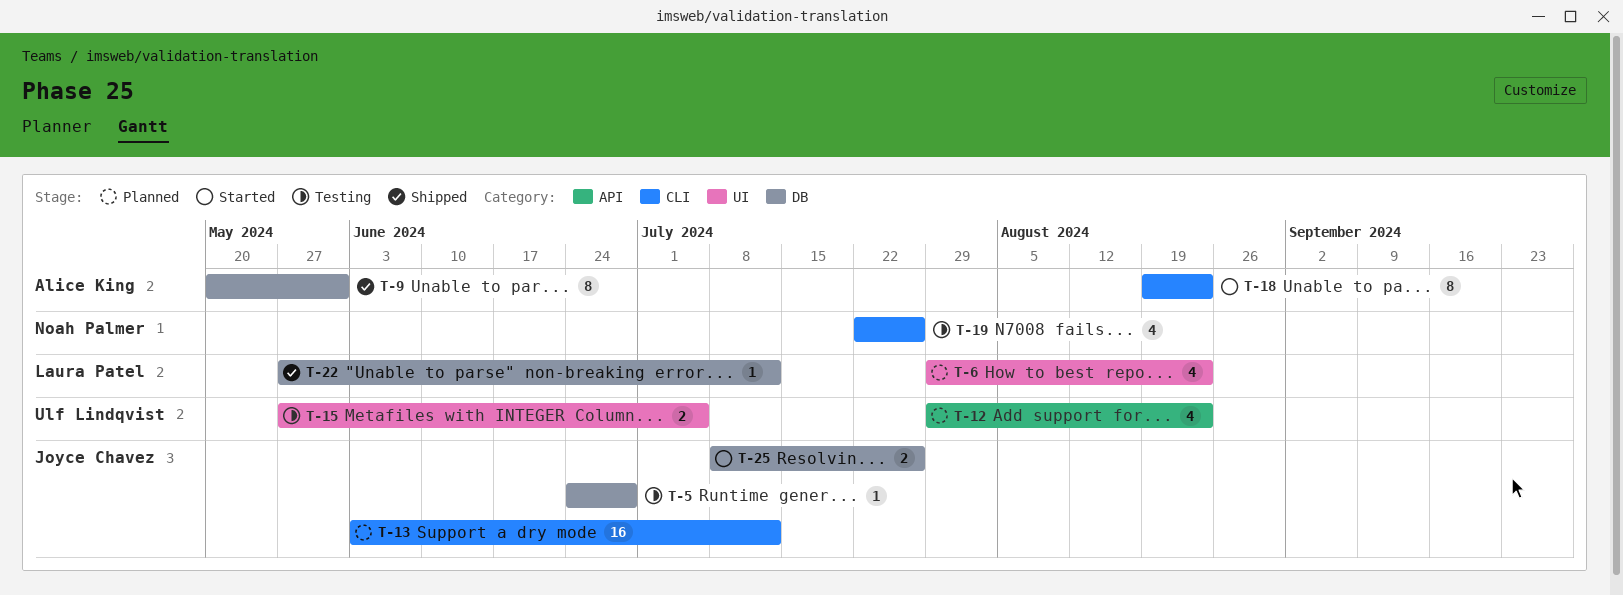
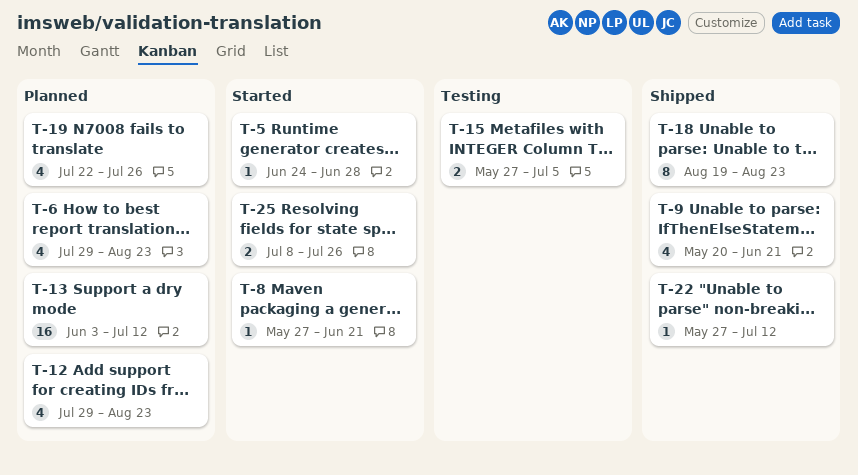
T-5, status: Testing -> Started
T-8: none -> present
T-9, estimate: 8 -> 4
T-9, due: May 31 -> Jun 21
T-18, status: Started -> Shipped
T-19, status: Testing -> Planned

